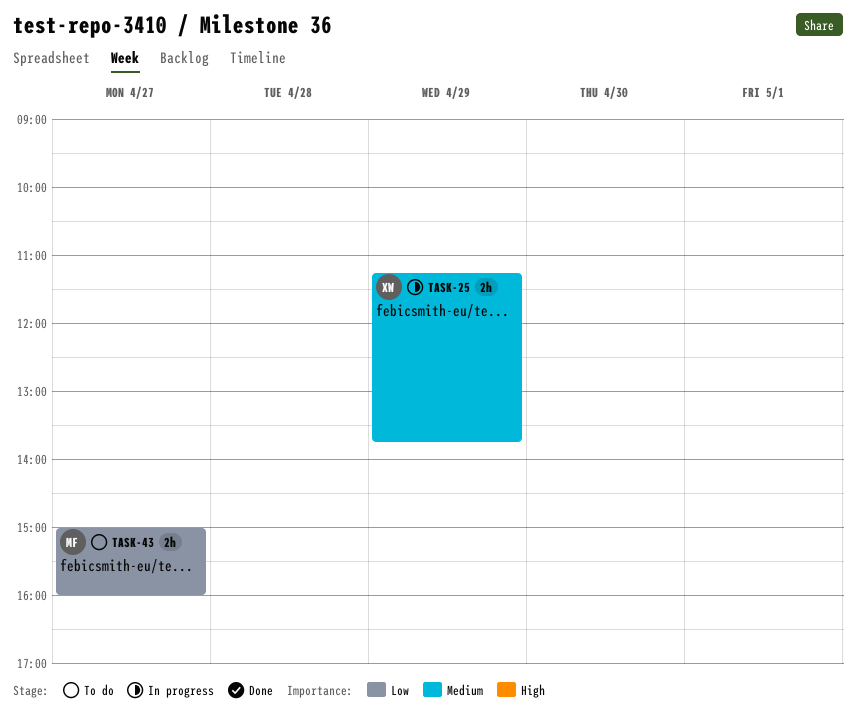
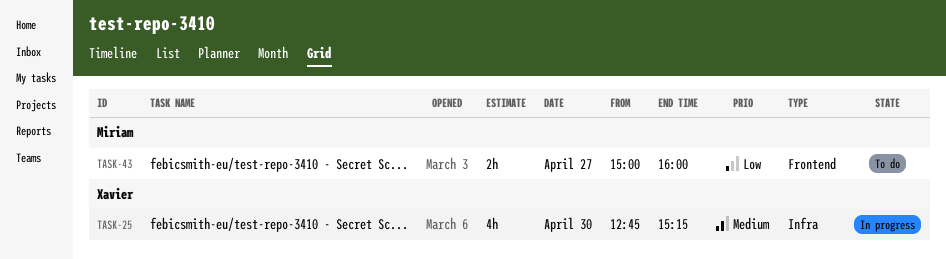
TASK-25, estimate: 2h -> 4h
TASK-25, day: Apr 29 -> Apr 30
TASK-25, begins: 11:15 -> 12:45
TASK-25, ends: 13:45 -> 15:15

